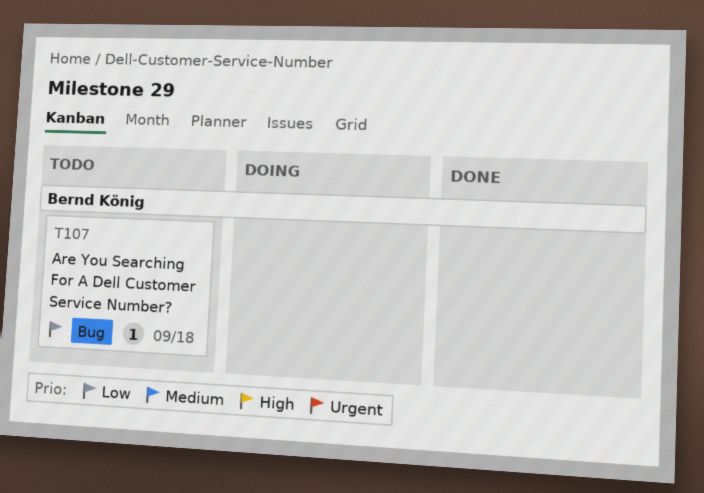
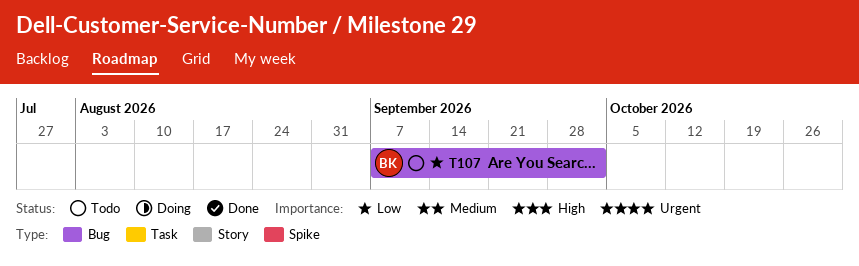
T107, due: Sep 18 -> Oct 2

